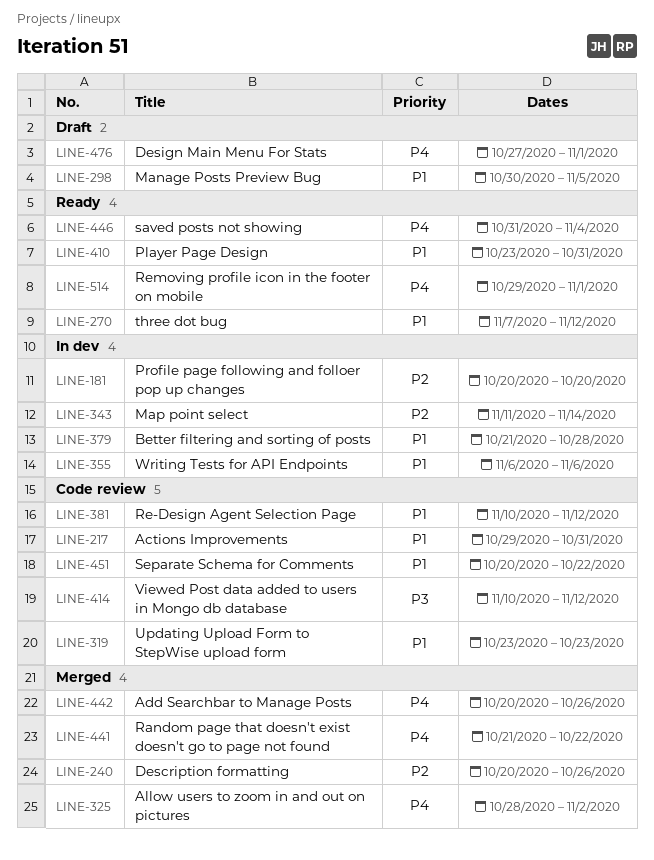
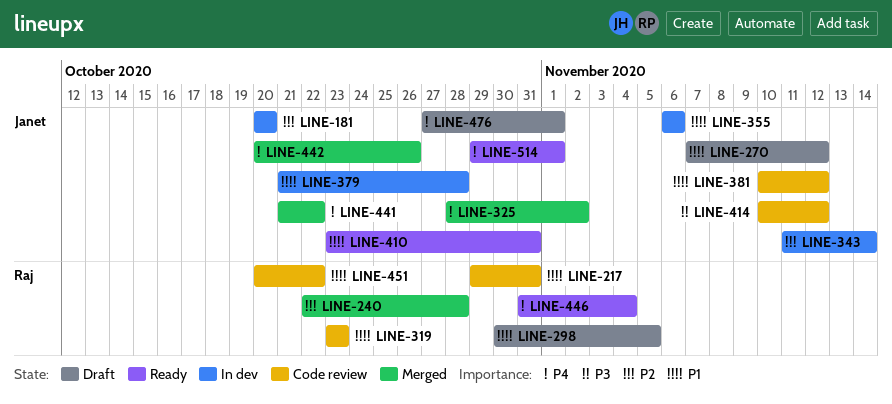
LINE-240, start: Oct 20 -> Oct 22
LINE-240, due: Oct 26 -> Oct 28
LINE-270, status: Ready -> Draft

